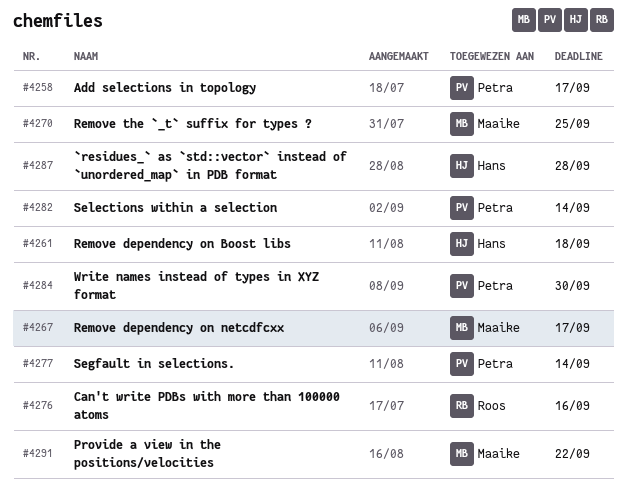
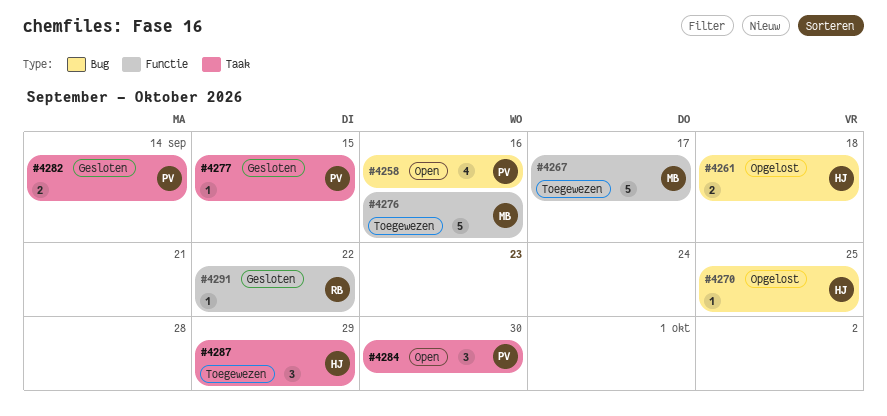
#4258, due: Sep 17 -> Sep 16
#4270, owner: Maaike -> Hans
#4276, owner: Roos -> Maaike
#4277, due: Sep 14 -> Sep 15
#4287, due: Sep 28 -> Sep 29
#4291, owner: Maaike -> Roos

